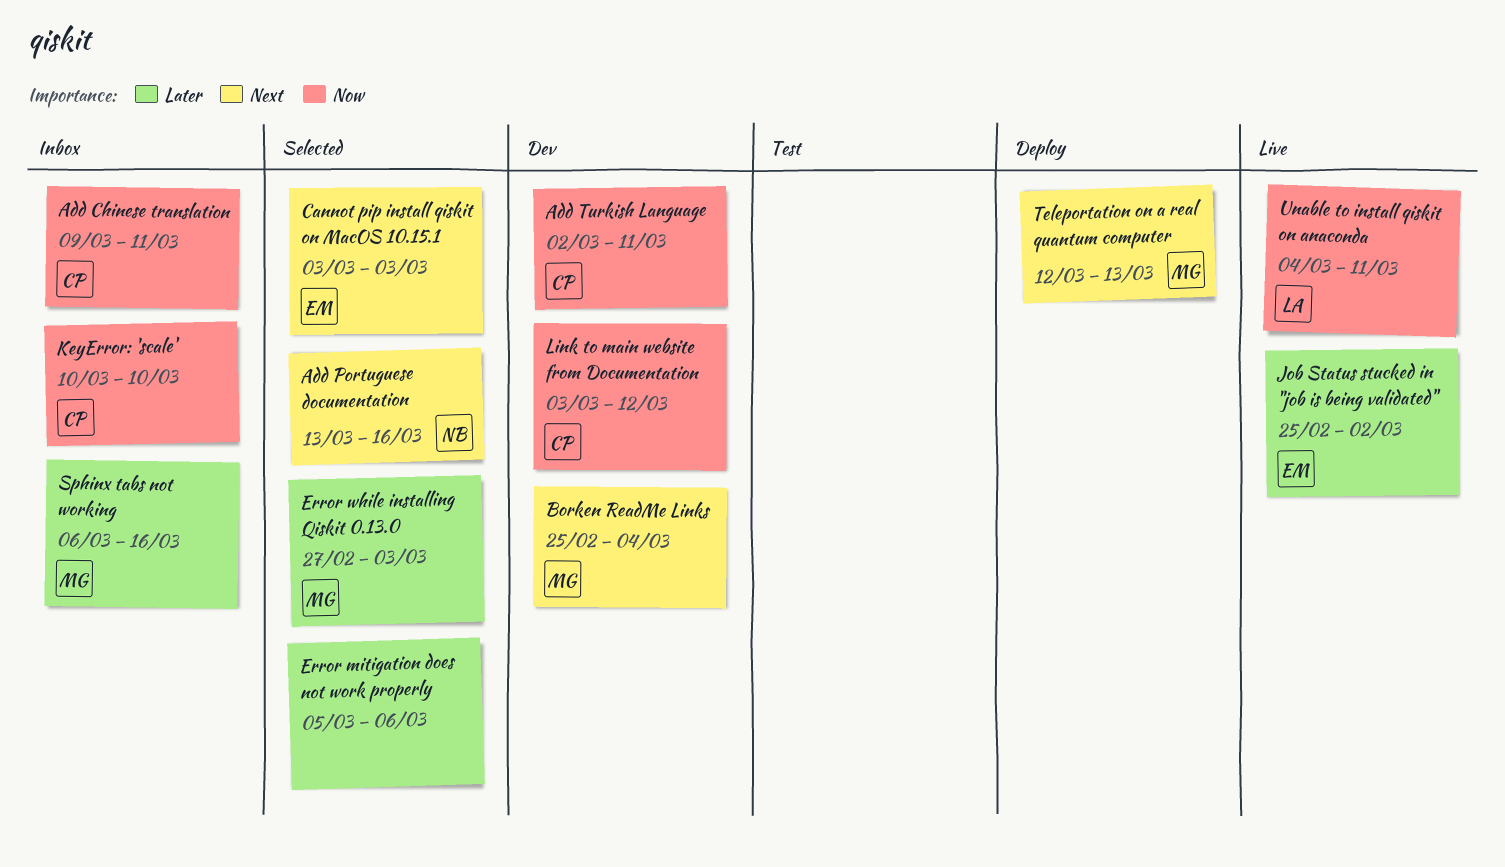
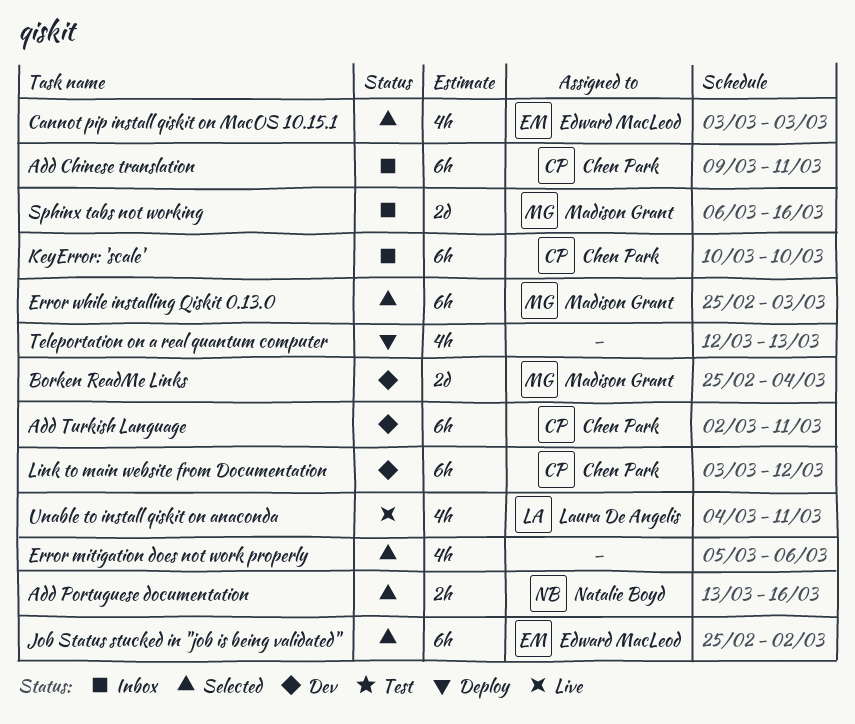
Error while installing Qiskit 0.13.0, start: Feb 27 -> Feb 25
Job Status stucked in "job is being validated", status: Live -> Selected
Teleportation on a real quantum computer, owner: Madison Grant -> none

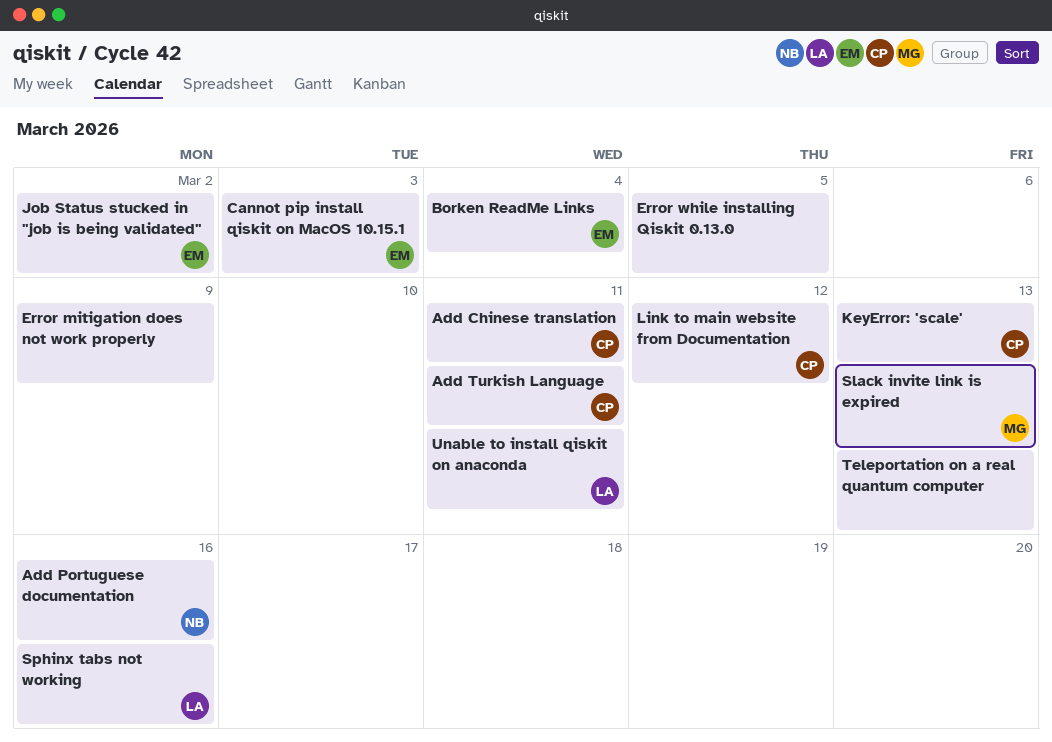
Borken ReadMe Links, owner: Madison Grant -> Edward MacLeod
Error mitigation does not work properly, due: Mar 6 -> Mar 9
Error while installing Qiskit 0.13.0, owner: Madison Grant -> none
Error while installing Qiskit 0.13.0, due: Mar 3 -> Mar 5
KeyError: 'scale', due: Mar 10 -> Mar 13
Slack invite link is expired: none -> present
Sphinx tabs not working, owner: Madison Grant -> Laura De Angelis

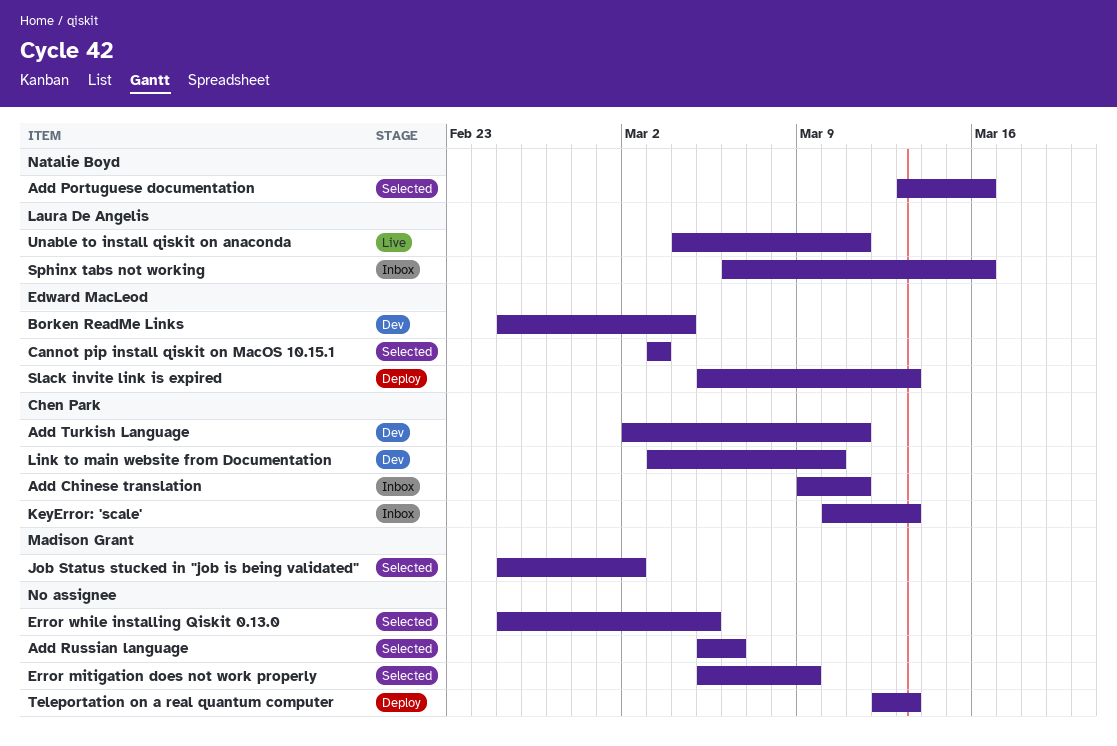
Add Russian language: none -> present
Job Status stucked in "job is being validated", owner: Edward MacLeod -> Madison Grant
Link to main website from Documentation, due: Mar 12 -> Mar 10
Slack invite link is expired, owner: Madison Grant -> Edward MacLeod

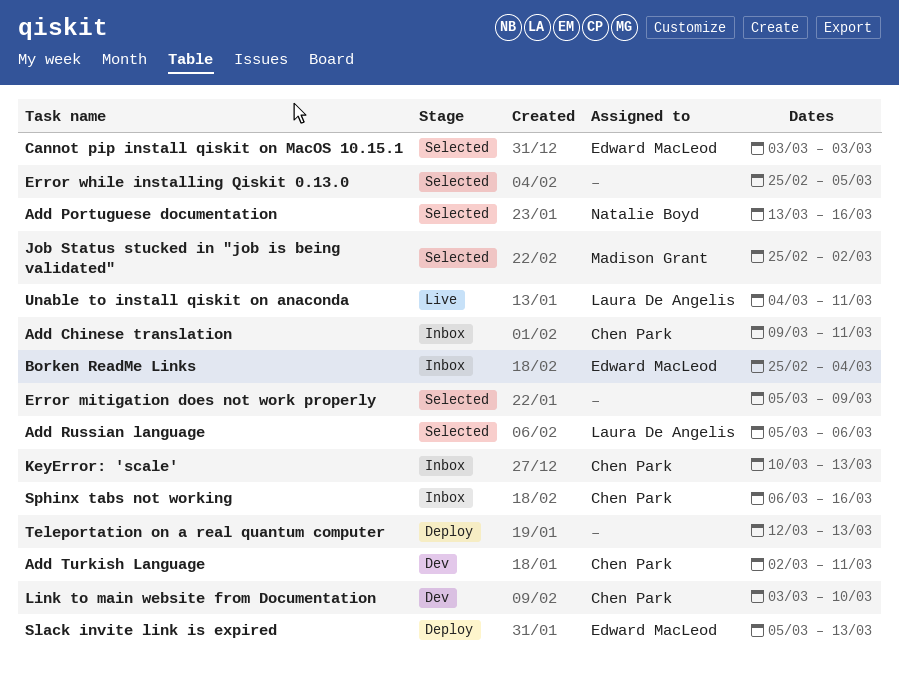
Add Russian language, owner: none -> Laura De Angelis
Borken ReadMe Links, status: Dev -> Inbox
Sphinx tabs not working, owner: Laura De Angelis -> Chen Park

